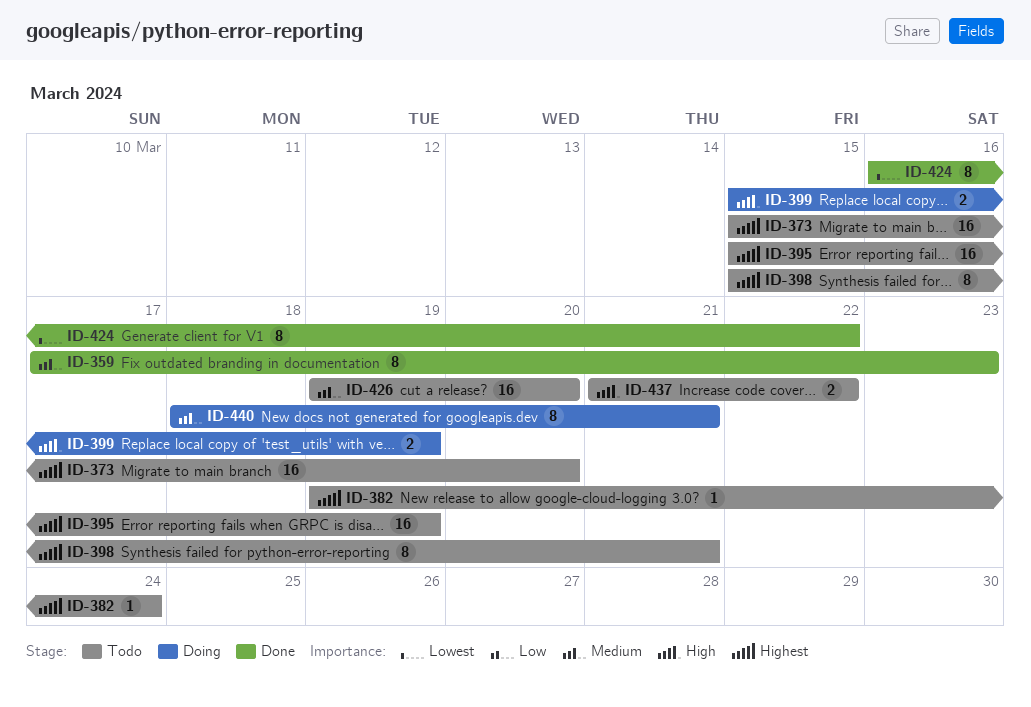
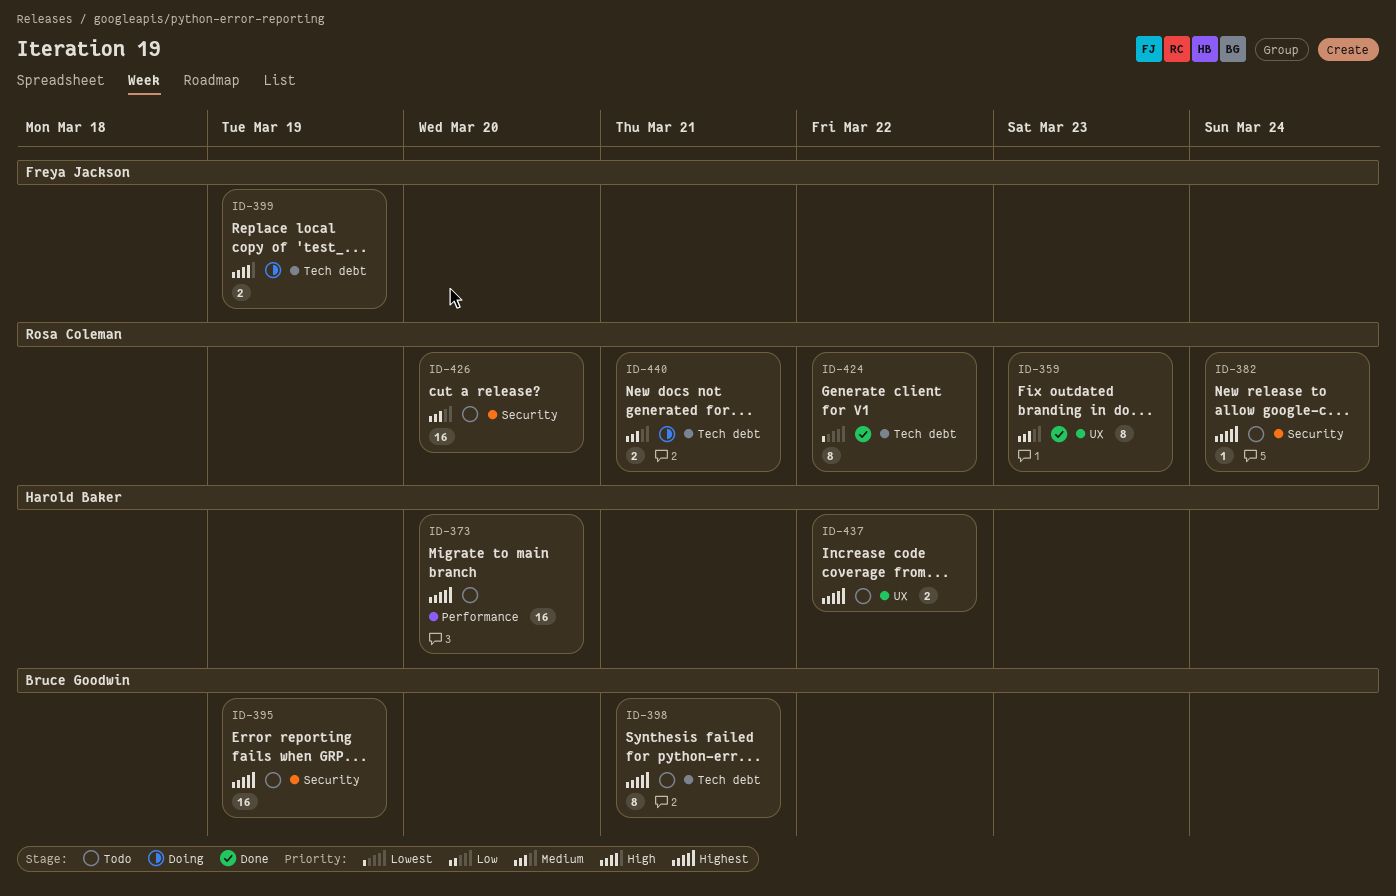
ID-437, priority: High -> Highest
ID-440, estimate: 8 -> 2

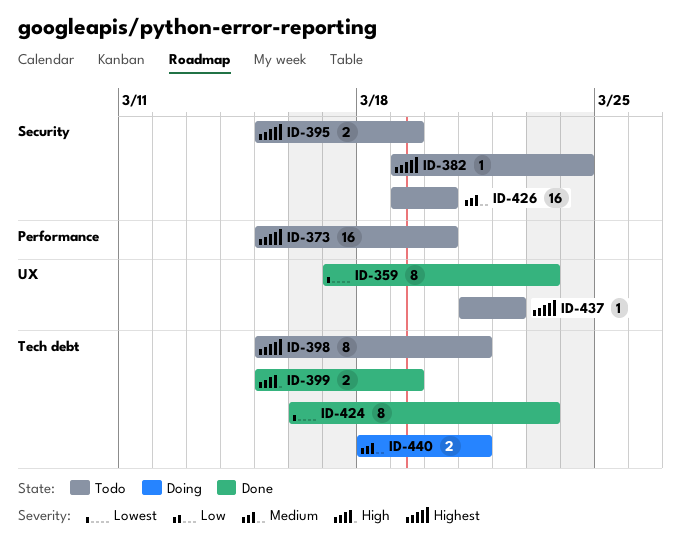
ID-359, priority: Medium -> Lowest
ID-395, estimate: 16 -> 2
ID-399, status: Doing -> Done
ID-424, due: Mar 22 -> Mar 23
ID-437, estimate: 2 -> 1

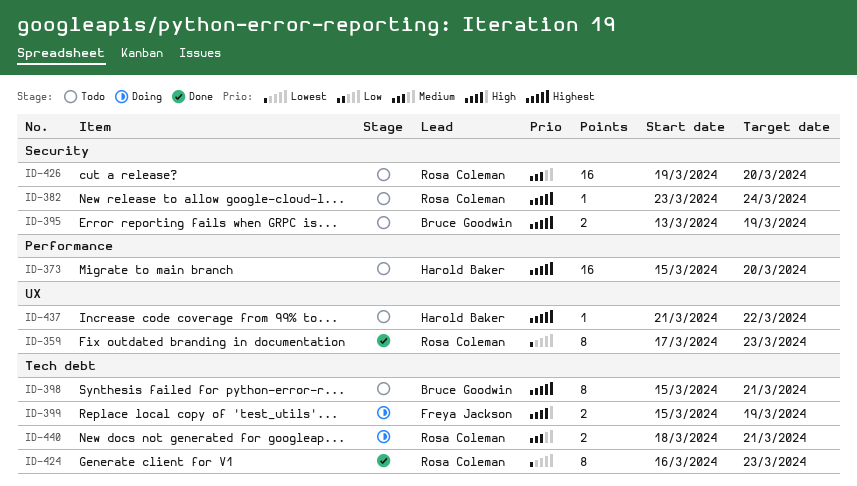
ID-382, start: Mar 19 -> Mar 23
ID-395, start: Mar 15 -> Mar 13
ID-399, status: Done -> Doing

